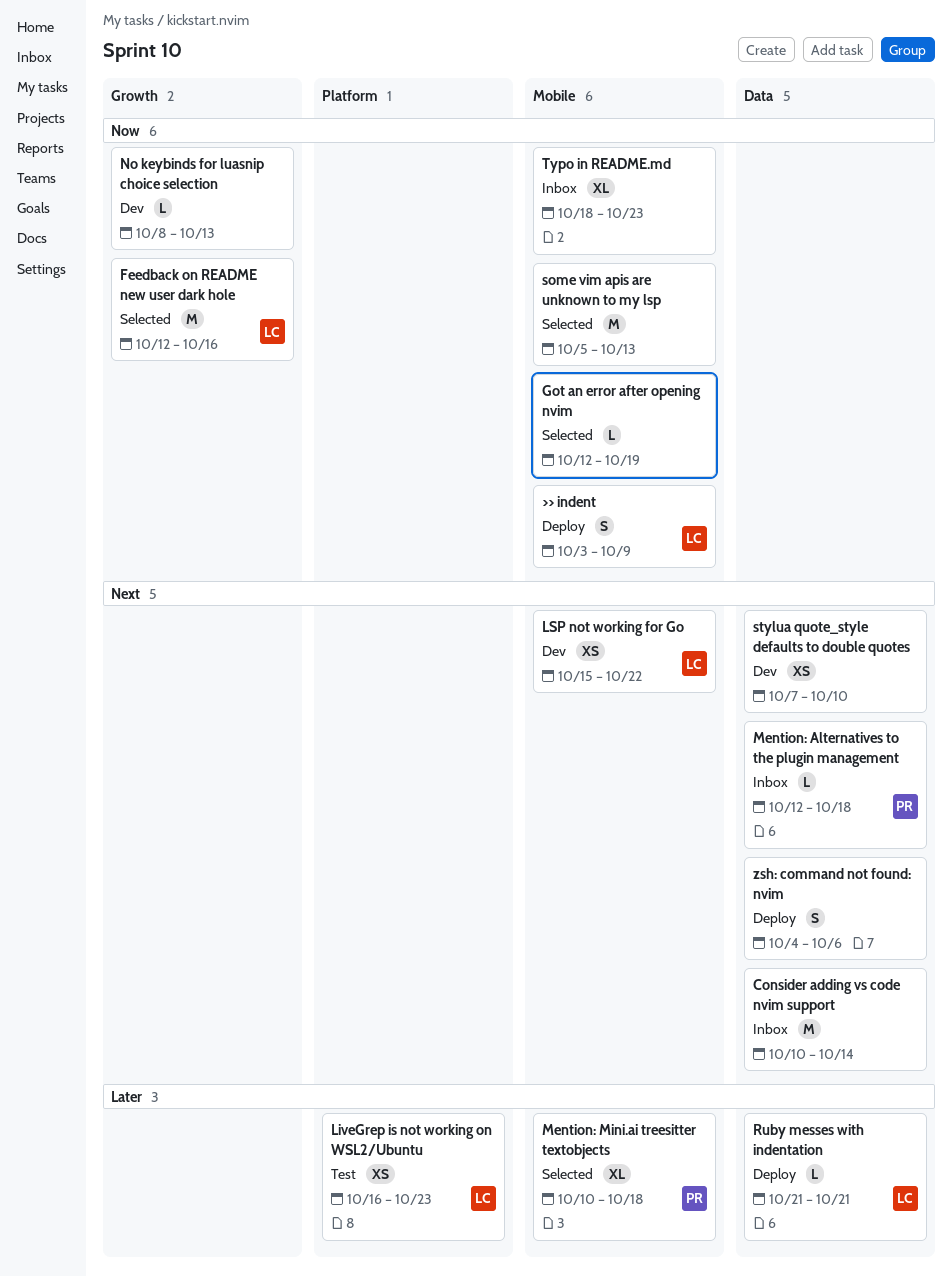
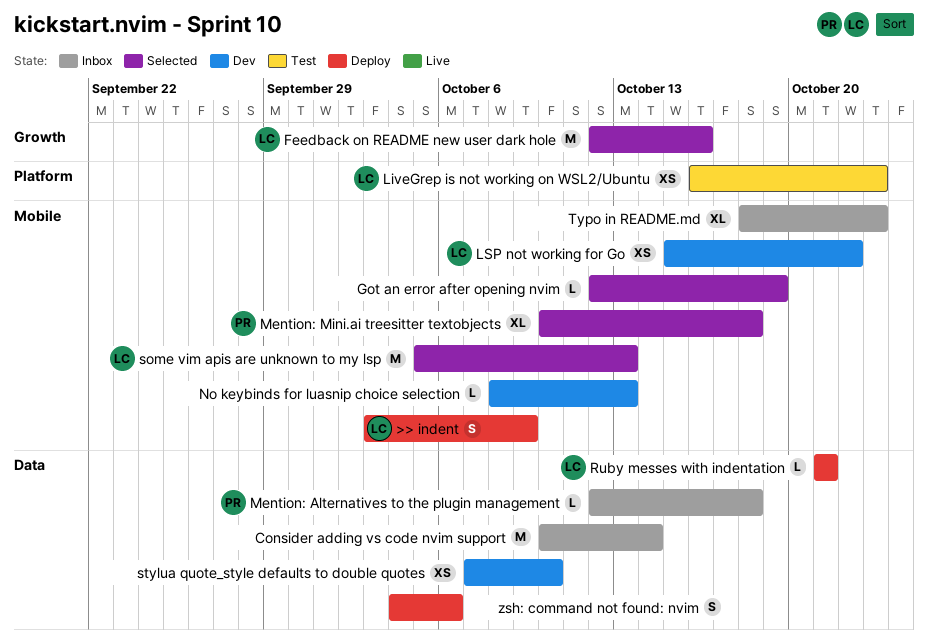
No keybinds for luasnip choice selection, label: Growth -> Mobile
some vim apis are unknown to my lsp, owner: none -> LC

